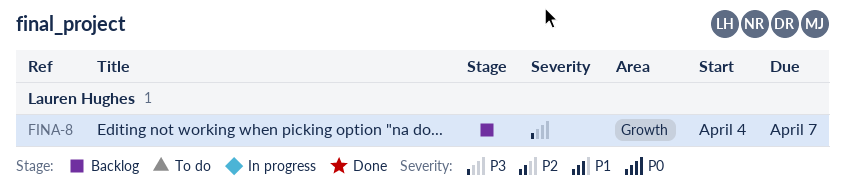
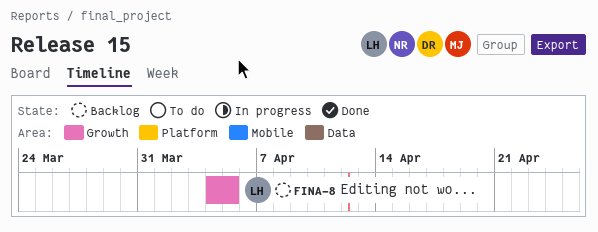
FINA-8, due: Apr 7 -> Apr 5

